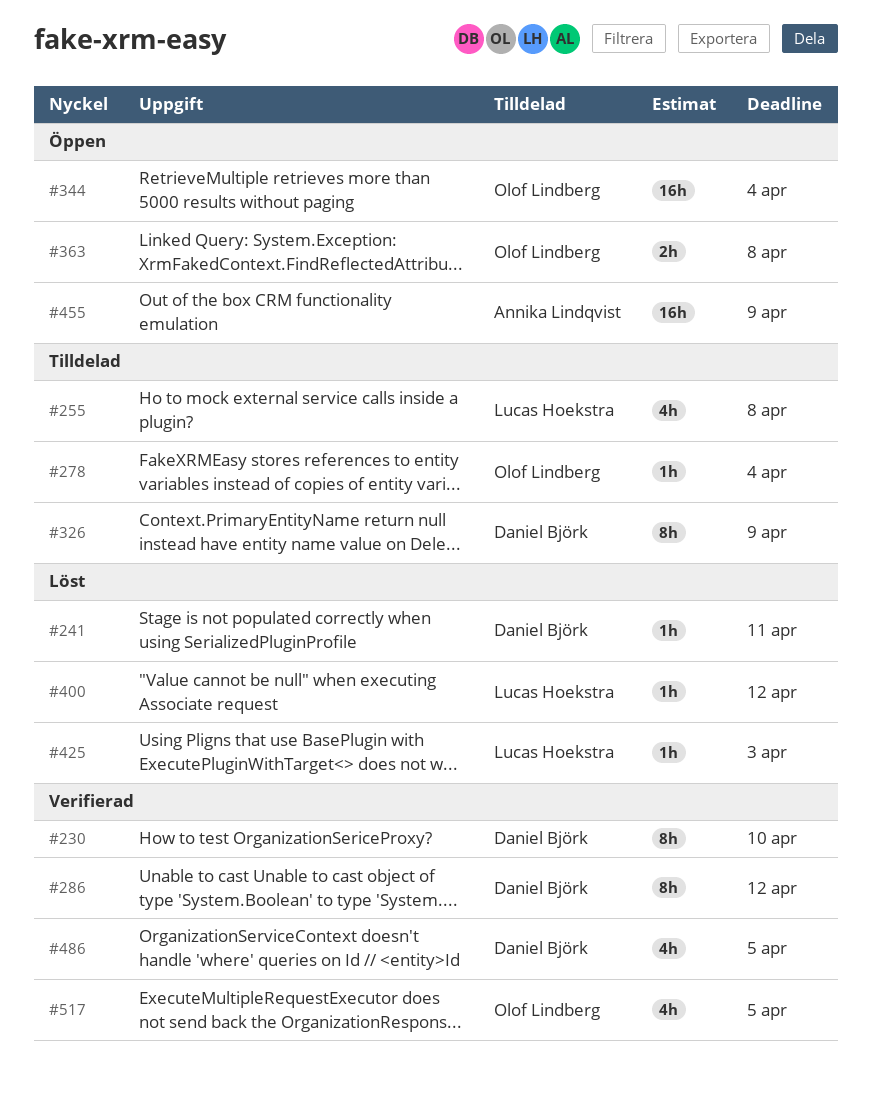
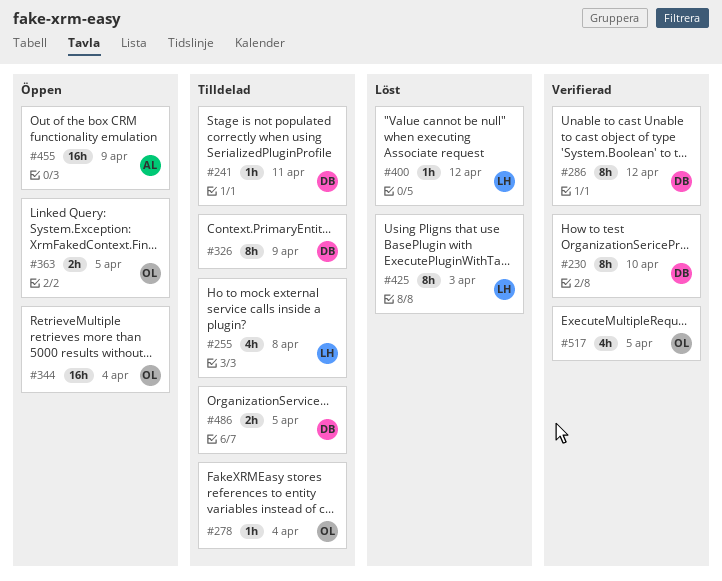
#241, status: Löst -> Tilldelad
#363, due: Apr 8 -> Apr 5
#425, estimate: 1h -> 8h
#486, status: Verifierad -> Tilldelad
#486, estimate: 4h -> 2h

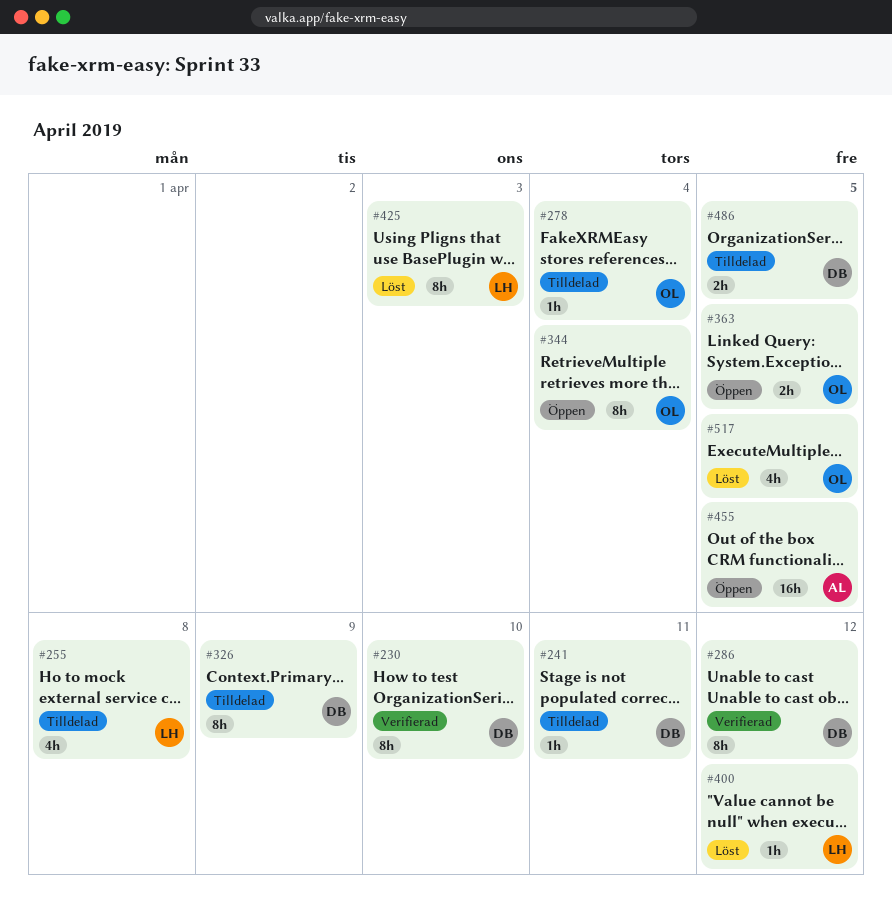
#344, estimate: 16h -> 8h
#455, due: Apr 9 -> Apr 5
#517, status: Verifierad -> Löst

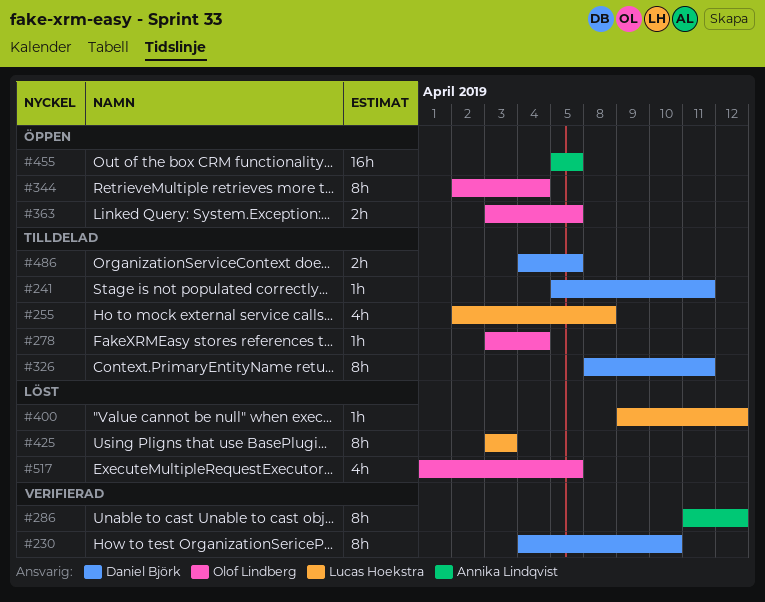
#286, owner: Daniel Björk -> Annika Lindqvist
#326, due: Apr 9 -> Apr 11

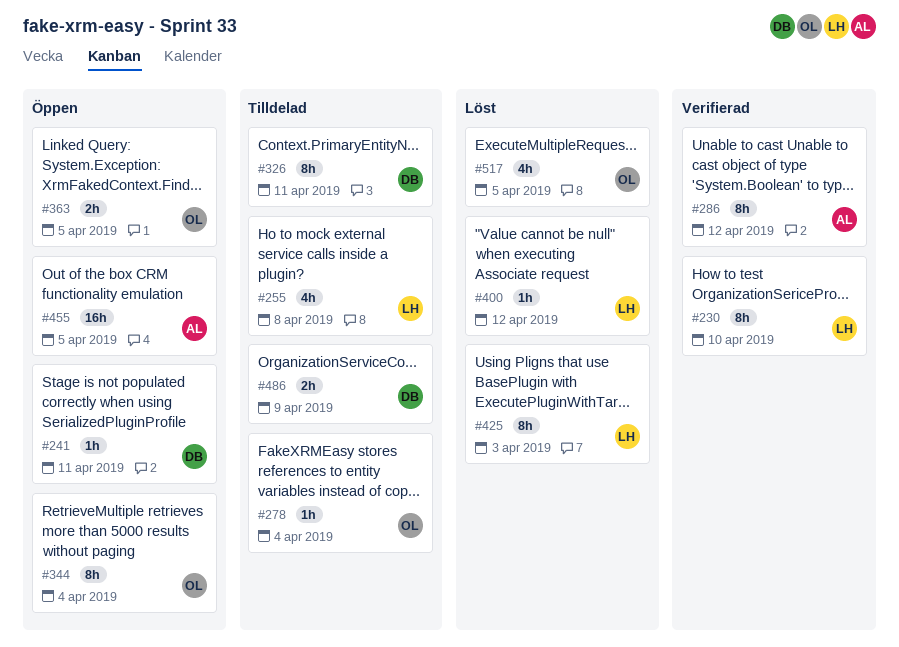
#230, owner: Daniel Björk -> Lucas Hoekstra
#241, status: Tilldelad -> Öppen
#486, due: Apr 5 -> Apr 9

